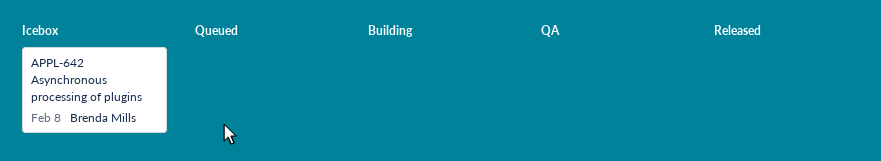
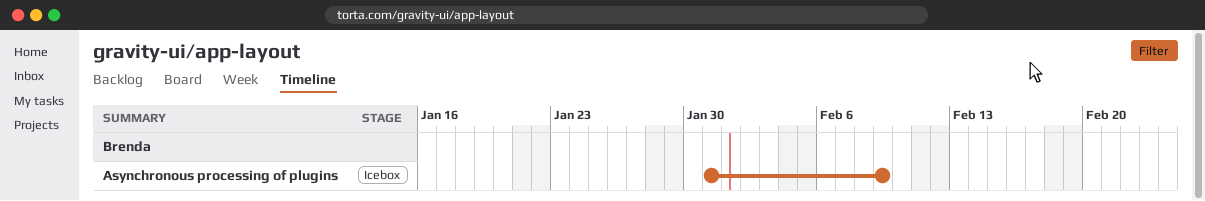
Asynchronous processing of plugins, due: Feb 8 -> Feb 9

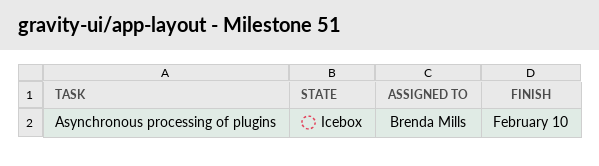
Asynchronous processing of plugins, due: Feb 9 -> Feb 10

